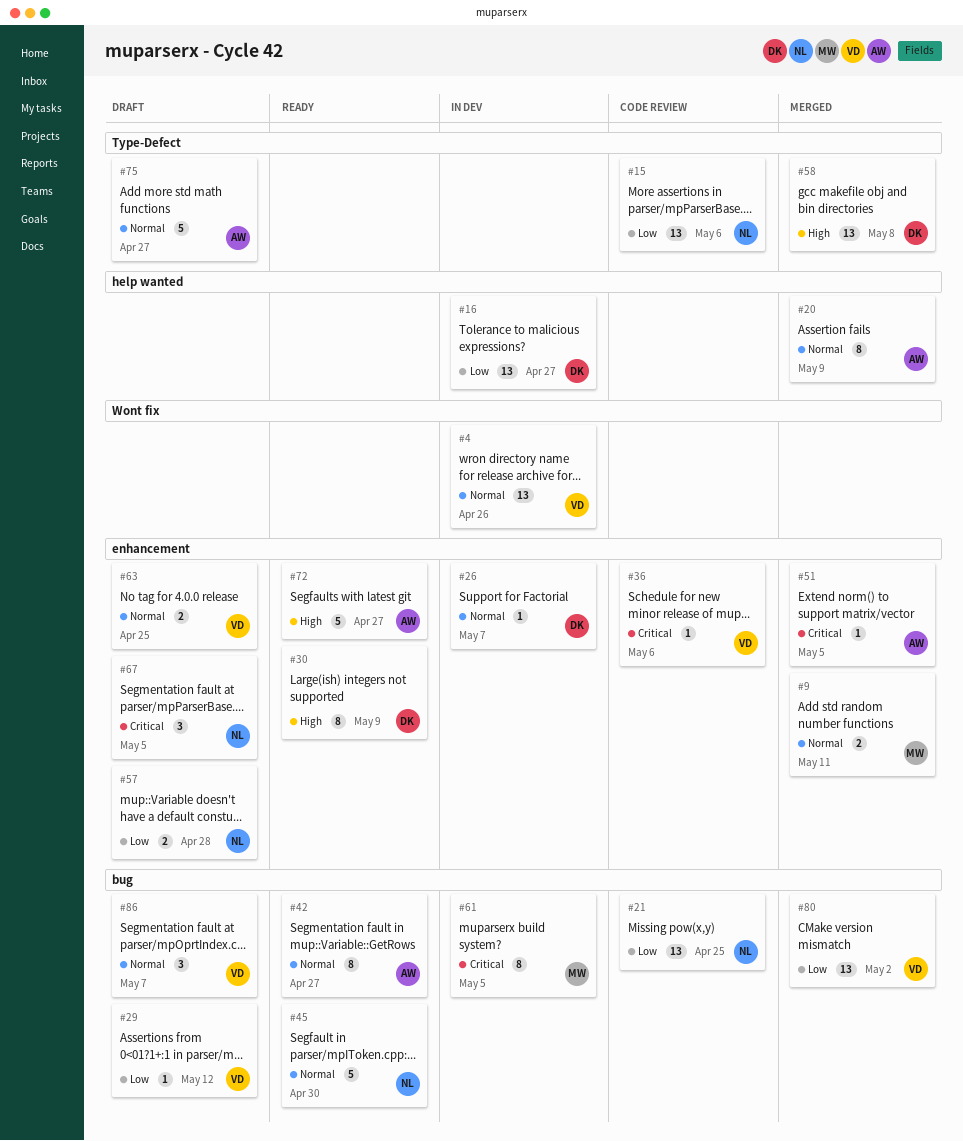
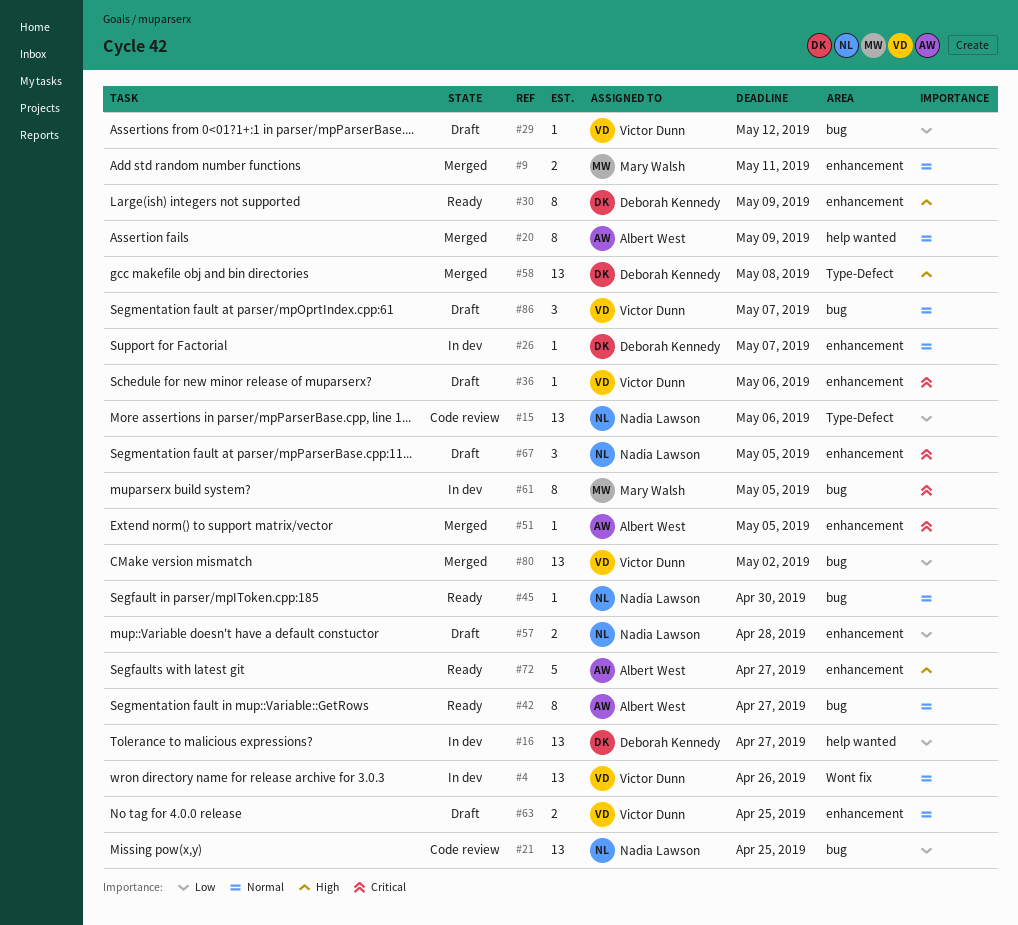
#36, status: Code review -> Draft
#45, estimate: 5 -> 1
#75: present -> none

